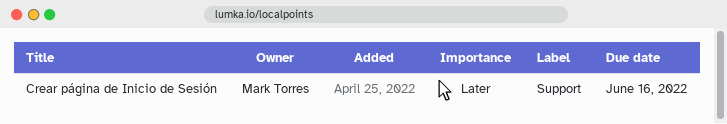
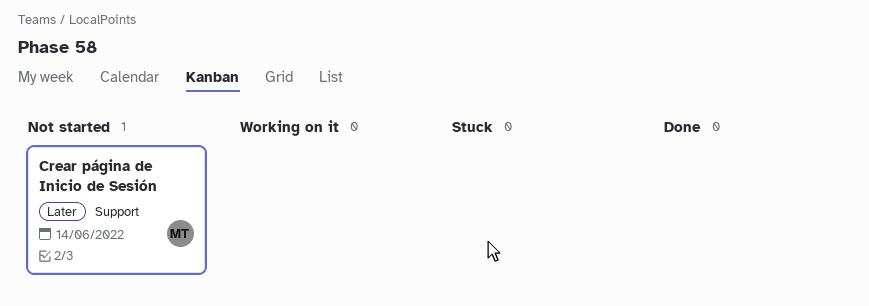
Crear página de Inicio de Sesión, due: Jun 16 -> Jun 14

